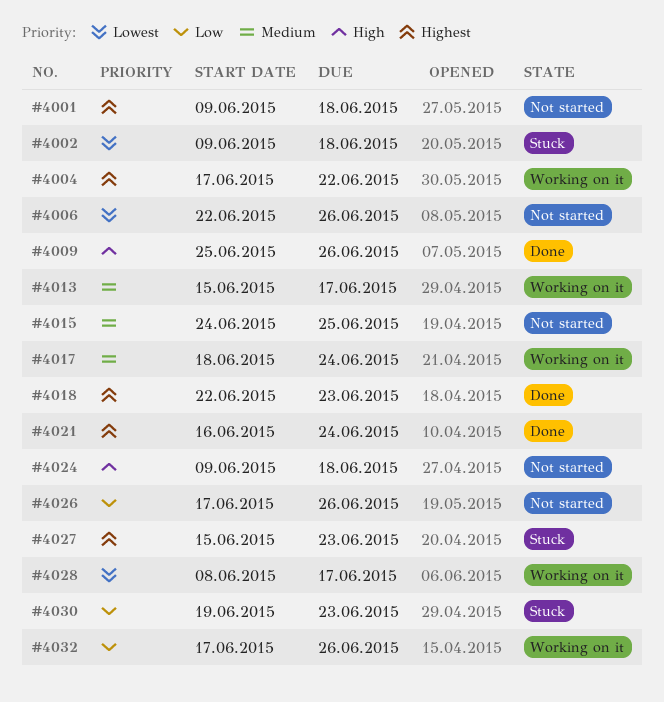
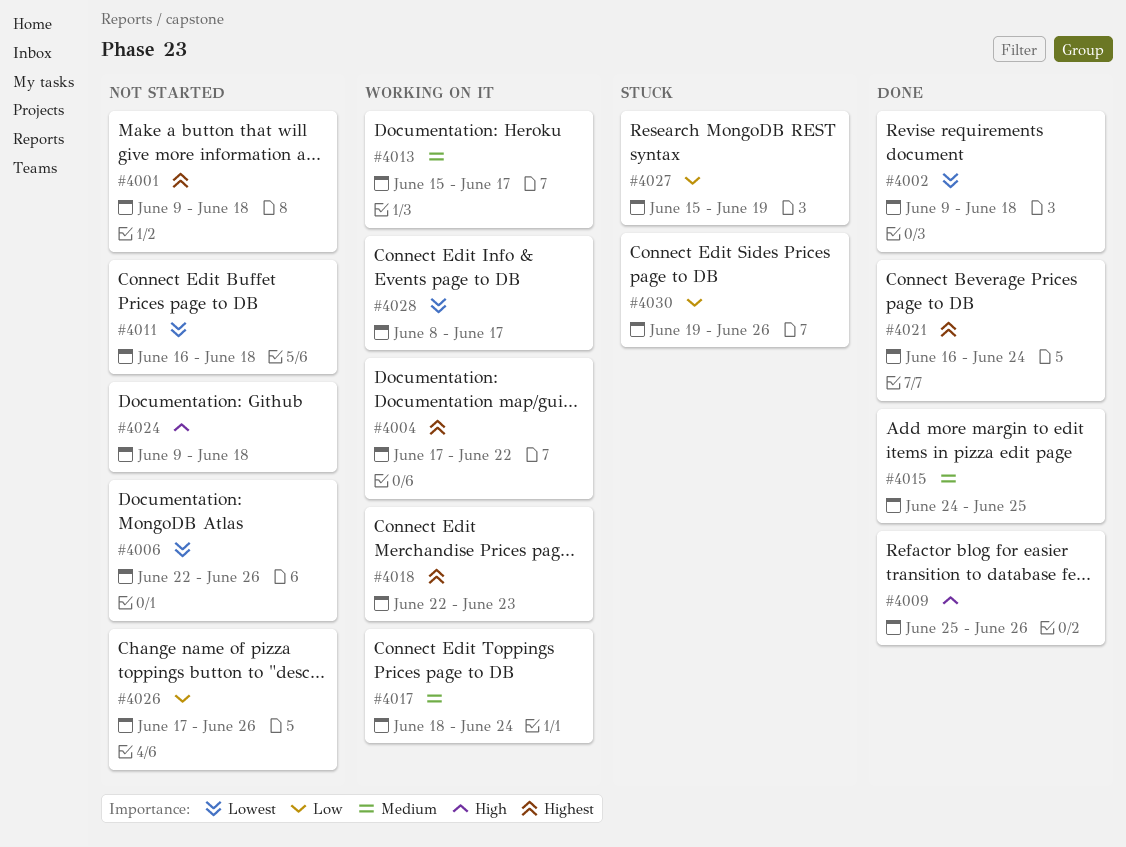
#4002, status: Stuck -> Done
#4011: none -> present
#4015, status: Not started -> Done
#4018, status: Done -> Working on it
#4027, priority: Highest -> Low
#4027, due: Jun 23 -> Jun 19
#4030, due: Jun 23 -> Jun 26
#4032: present -> none

